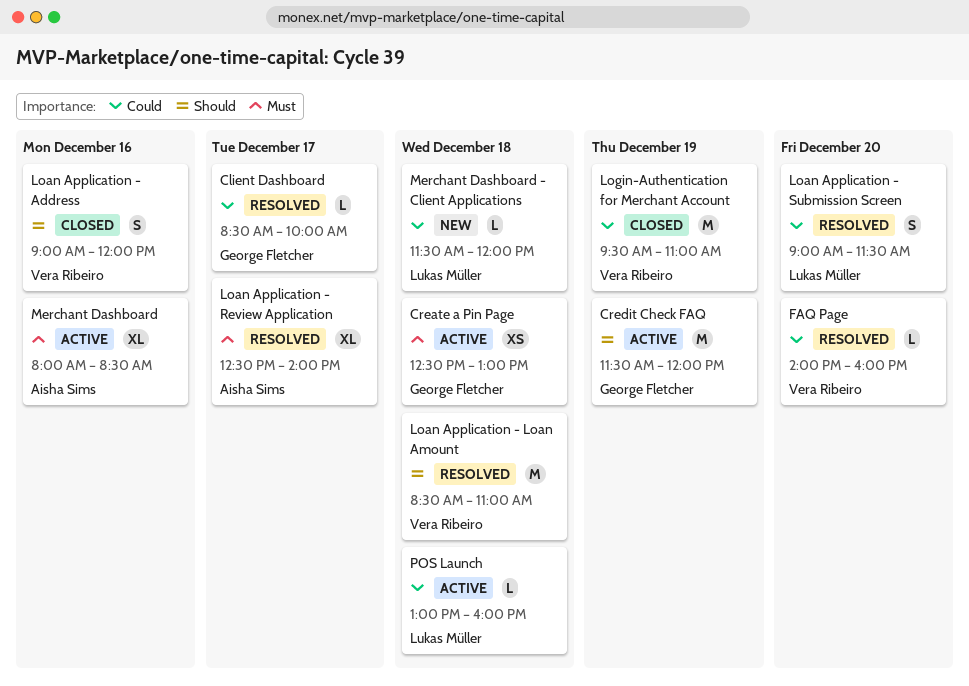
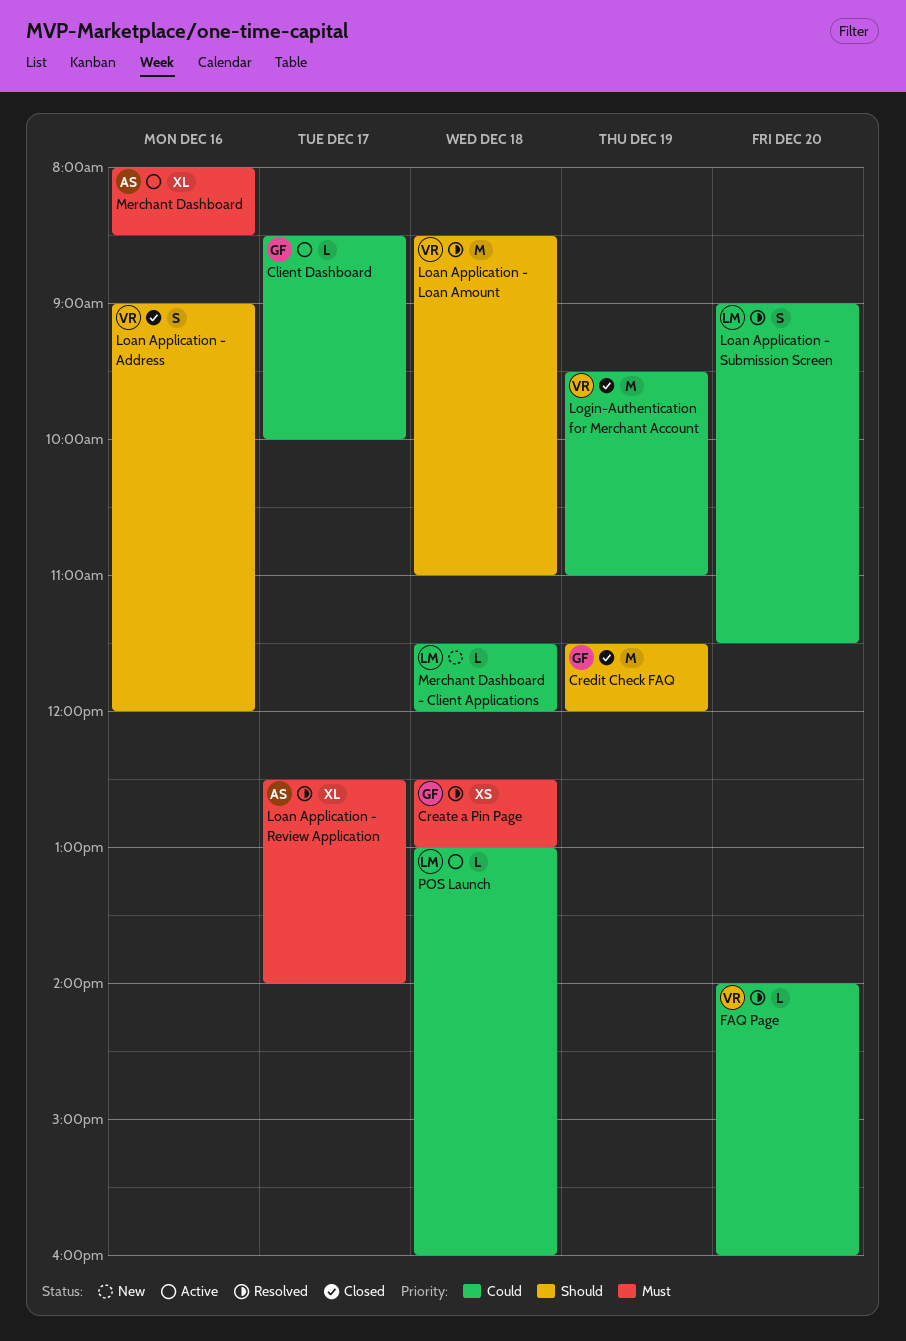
Client Dashboard, status: Resolved -> Active
Create a Pin Page, status: Active -> Resolved
Credit Check FAQ, status: Active -> Closed

